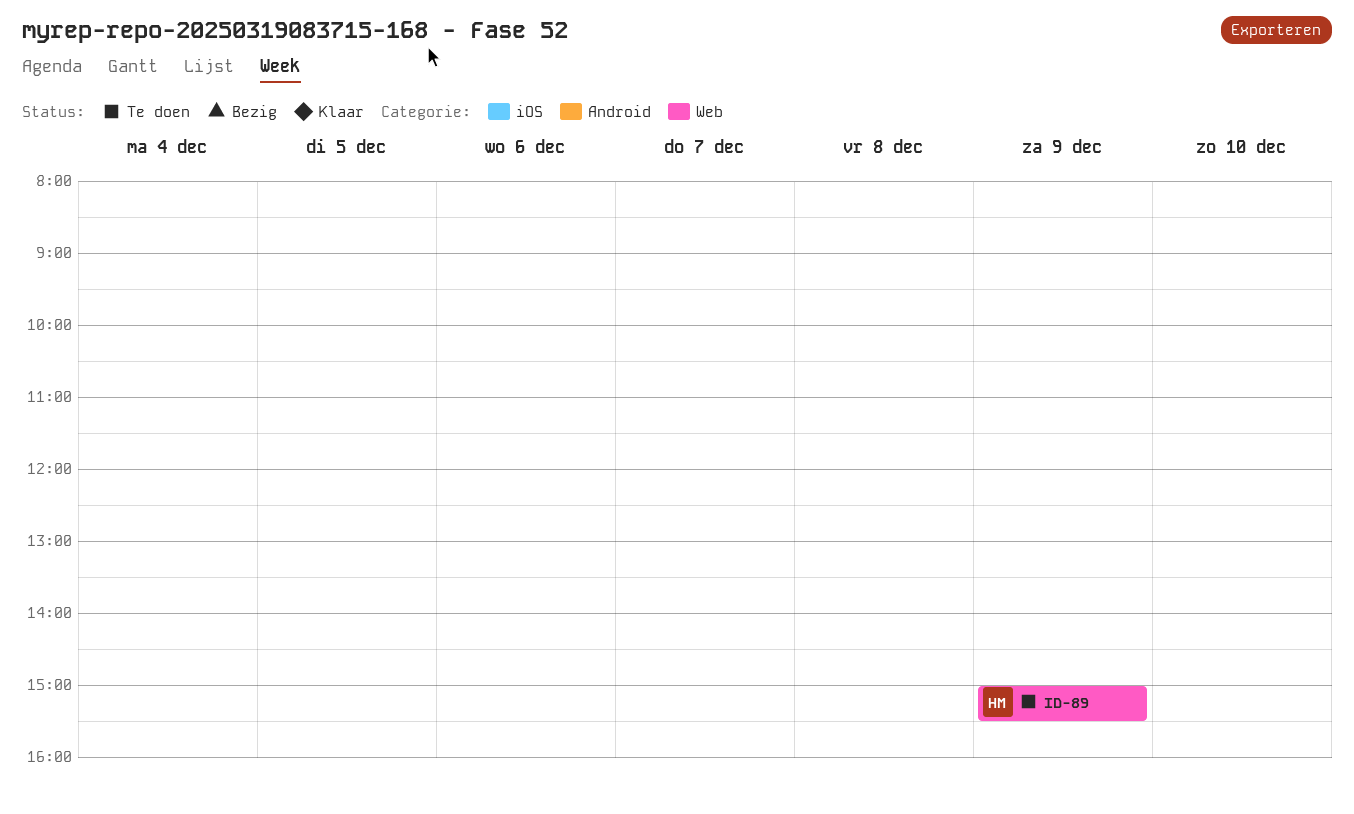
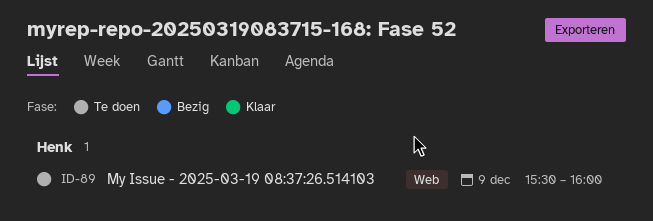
ID-89, begins: 15:00 -> 15:30
ID-89, ends: 15:30 -> 16:00

